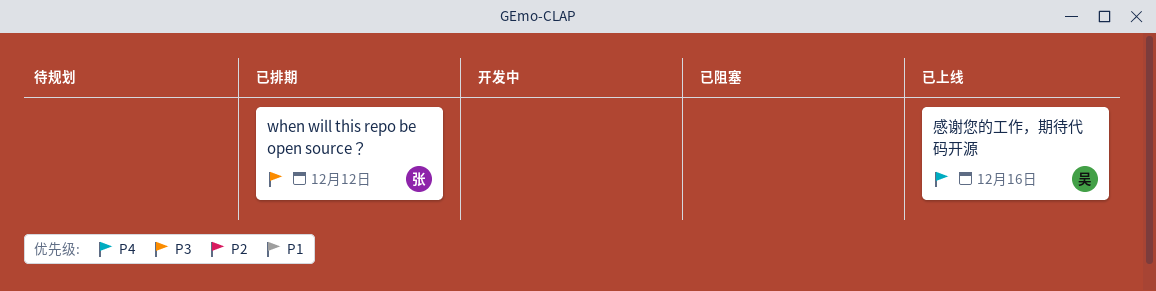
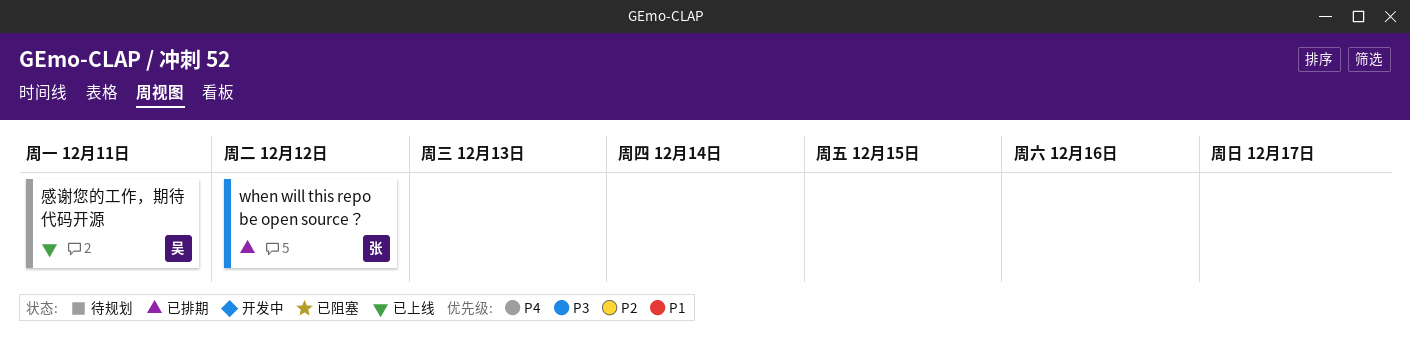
感谢您的工作，期待代码开源, due: Dec 16 -> Dec 11

